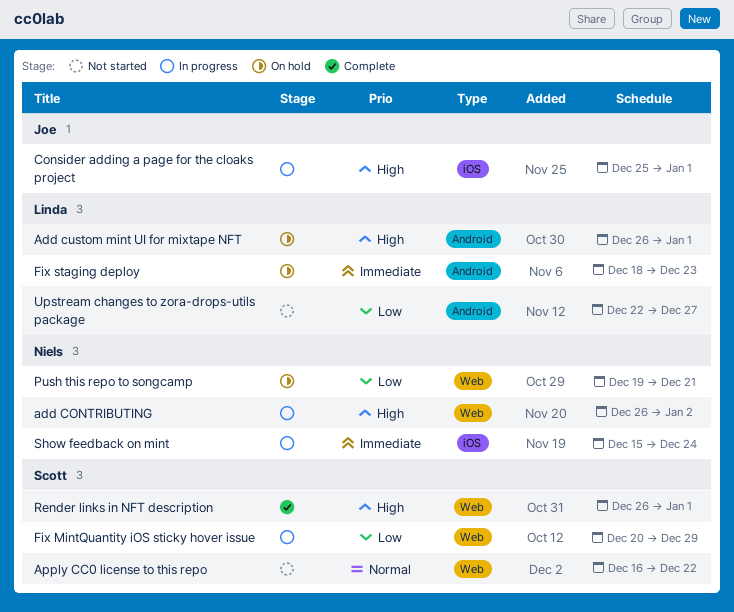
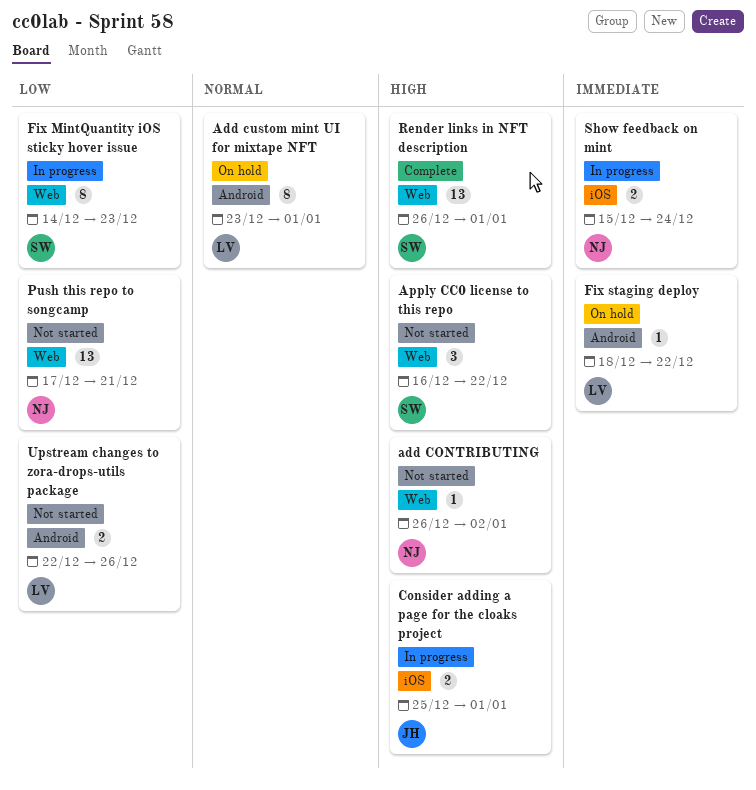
add CONTRIBUTING, status: In progress -> Not started
Add custom mint UI for mixtape NFT, priority: High -> Normal
Add custom mint UI for mixtape NFT, start: Dec 26 -> Dec 23
Apply CC0 license to this repo, priority: Normal -> High
Fix MintQuantity iOS sticky hover issue, start: Dec 20 -> Dec 14
Fix MintQuantity iOS sticky hover issue, due: Dec 29 -> Dec 23
Fix staging deploy, due: Dec 23 -> Dec 22
Push this repo to songcamp, status: On hold -> Not started
Push this repo to songcamp, start: Dec 19 -> Dec 17
Upstream changes to zora-drops-utils package, due: Dec 27 -> Dec 26

